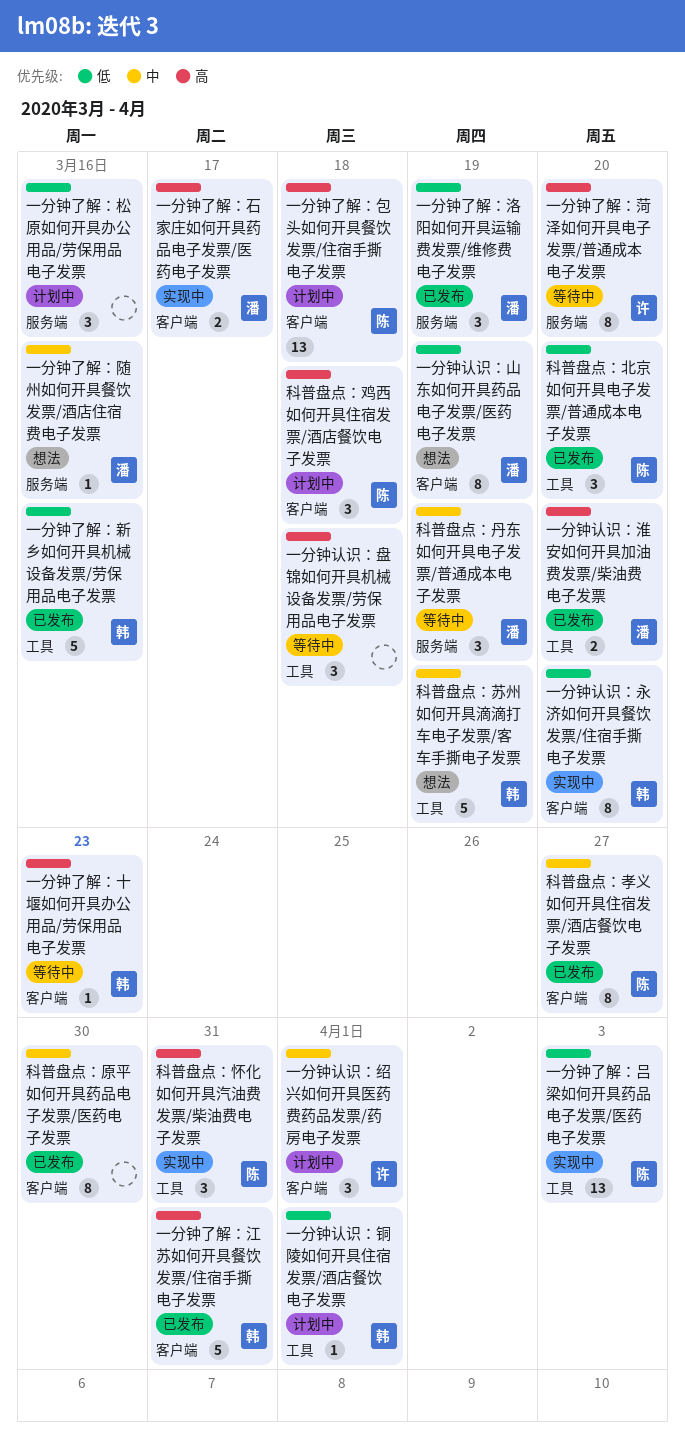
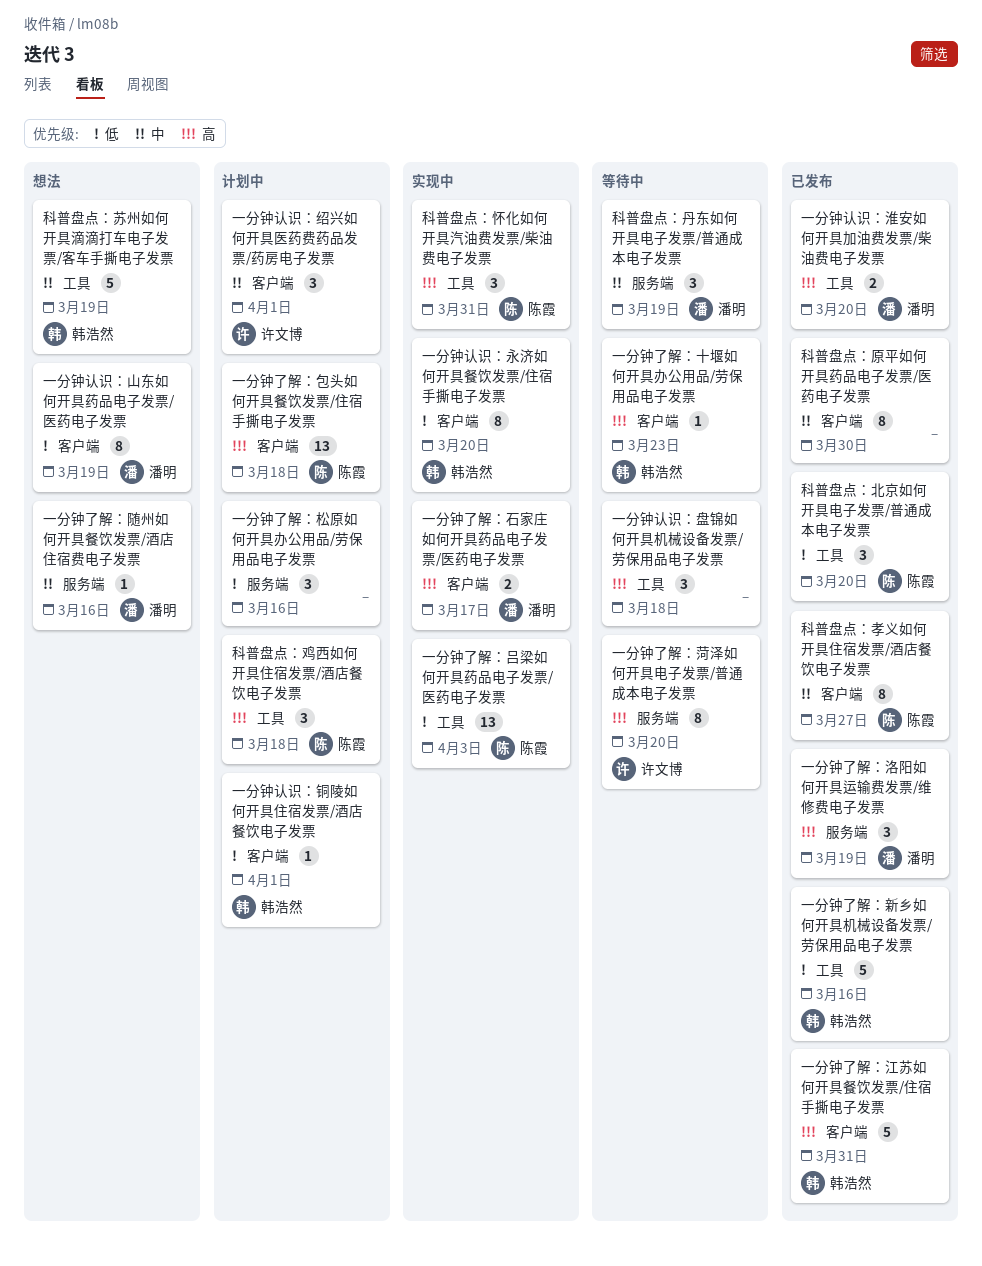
一分钟了解：洛阳如何开具运输费发票/维修费电子发票, priority: 低 -> 高
一分钟认识：铜陵如何开具住宿发票/酒店餐饮电子发票, label: 工具 -> 客户端
科普盘点：鸡西如何开具住宿发票/酒店餐饮电子发票, label: 客户端 -> 工具

